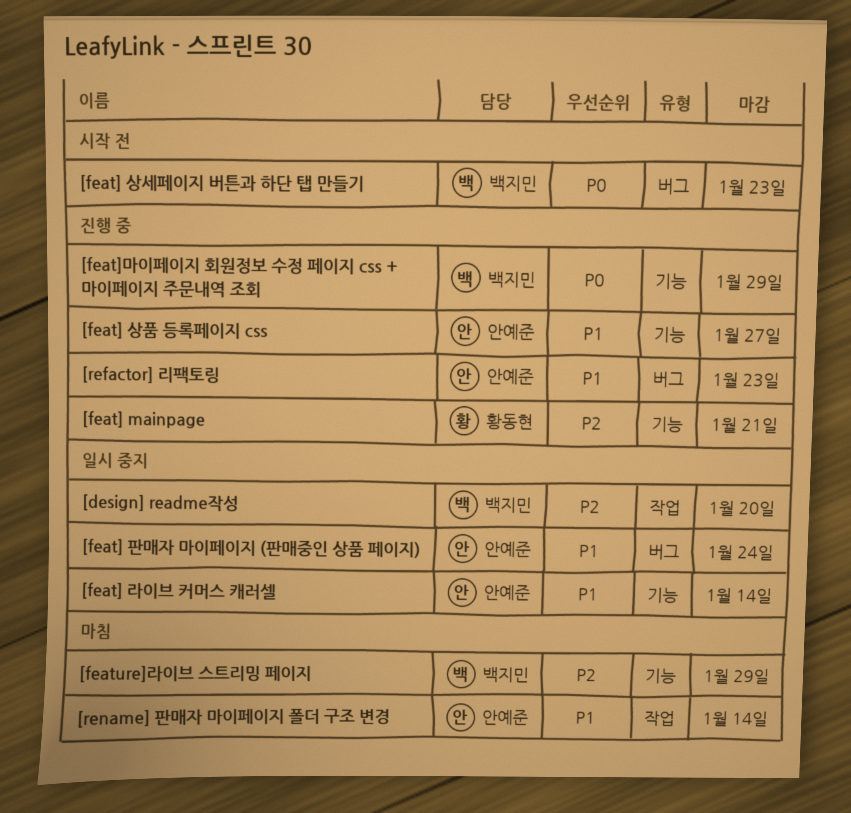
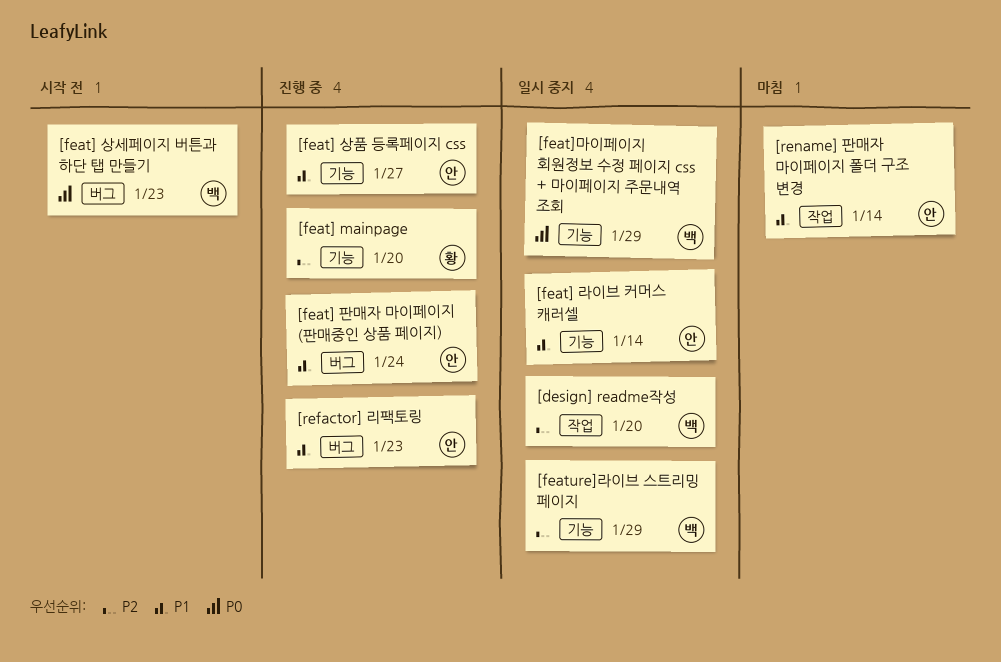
[feat] mainpage, due: Jan 21 -> Jan 20
[feat] 판매자 마이페이지 (판매중인 상품 페이지), status: 일시 중지 -> 진행 중
[feat]마이페이지 회원정보 수정 페이지 css + 마이페이지 주문내역 조회, status: 진행 중 -> 일시 중지
[feature]라이브 스트리밍 페이지, status: 마침 -> 일시 중지

